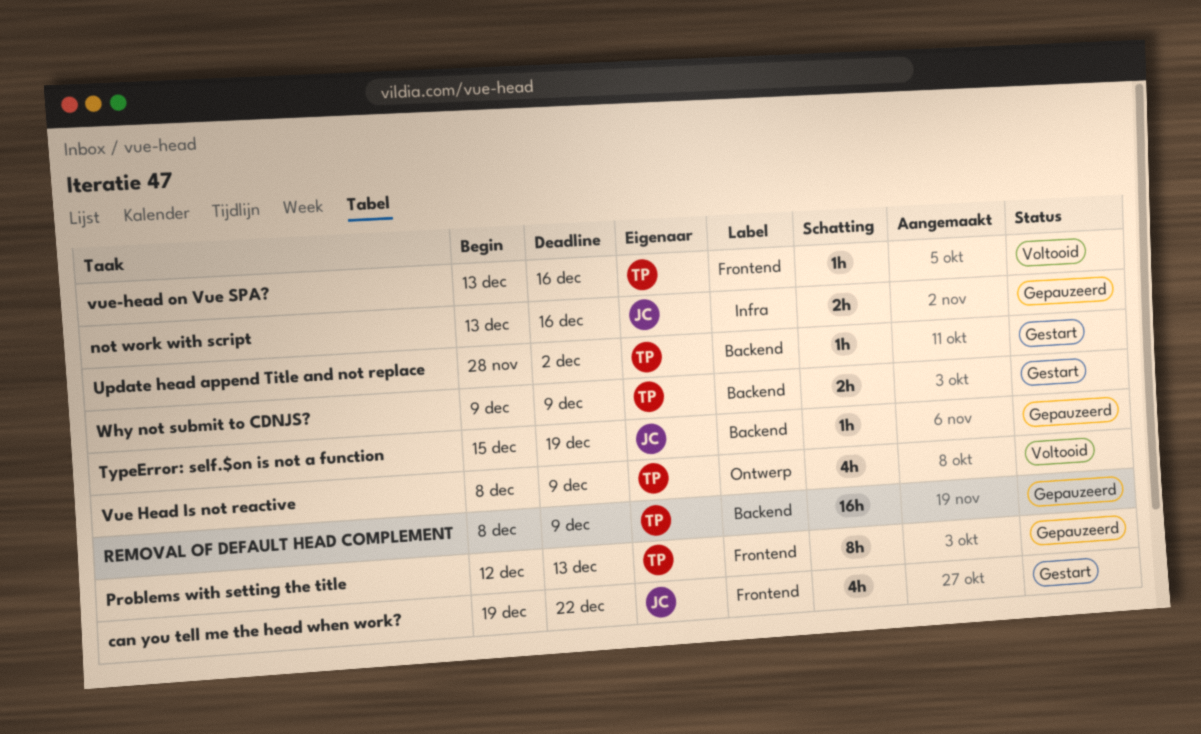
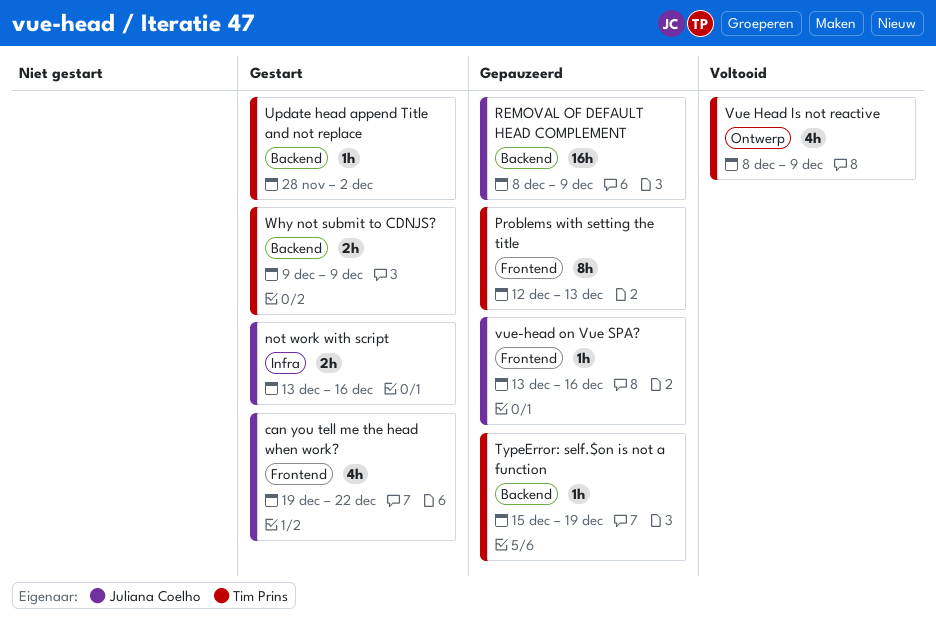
not work with script, status: Gepauzeerd -> Gestart
REMOVAL OF DEFAULT HEAD COMPLEMENT, owner: Tim Prins -> Juliana Coelho
TypeError: self.$on is not a function, owner: Juliana Coelho -> Tim Prins
vue-head on Vue SPA?, status: Voltooid -> Gepauzeerd
vue-head on Vue SPA?, owner: Tim Prins -> Juliana Coelho

